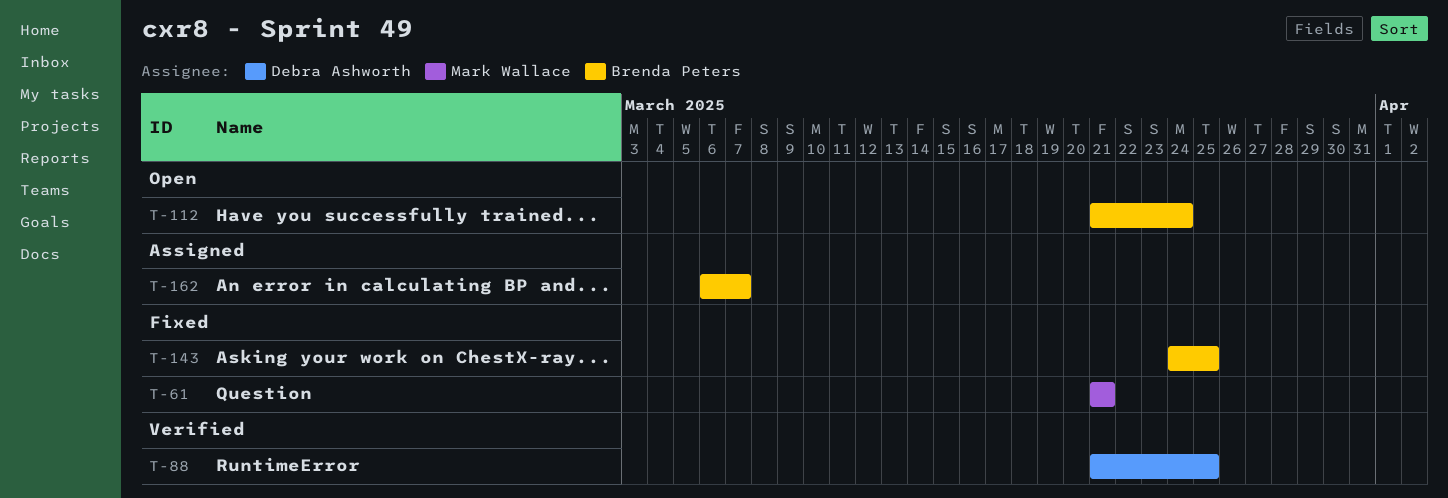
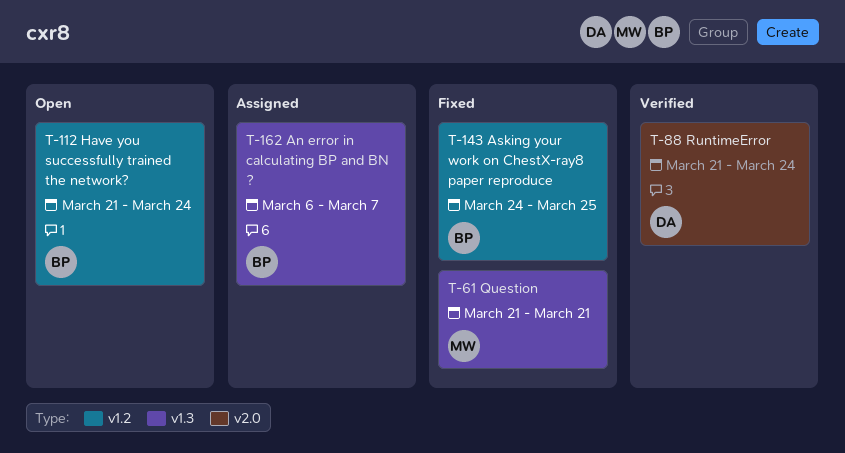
T-88, due: Mar 25 -> Mar 24

